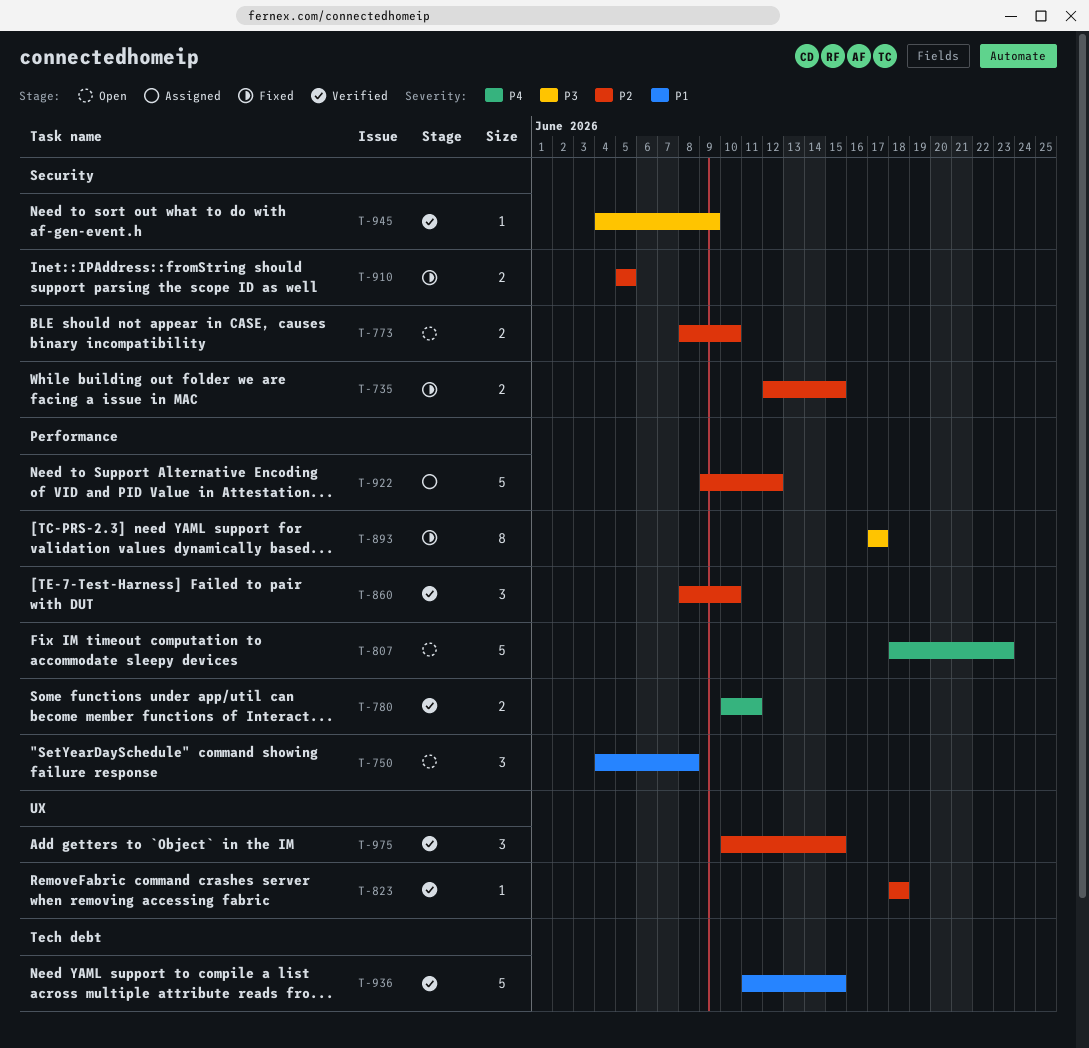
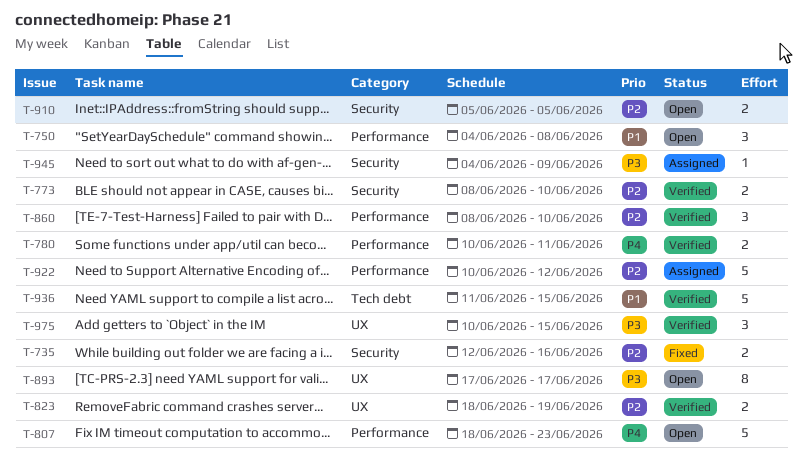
T-735, due: Jun 15 -> Jun 16
T-773, status: Open -> Verified
T-823, estimate: 1 -> 2
T-823, due: Jun 18 -> Jun 19
T-893, status: Fixed -> Open
T-893, label: Performance -> UX
T-910, status: Fixed -> Open
T-922, start: Jun 9 -> Jun 10
T-945, status: Verified -> Assigned
T-975, priority: P2 -> P3

